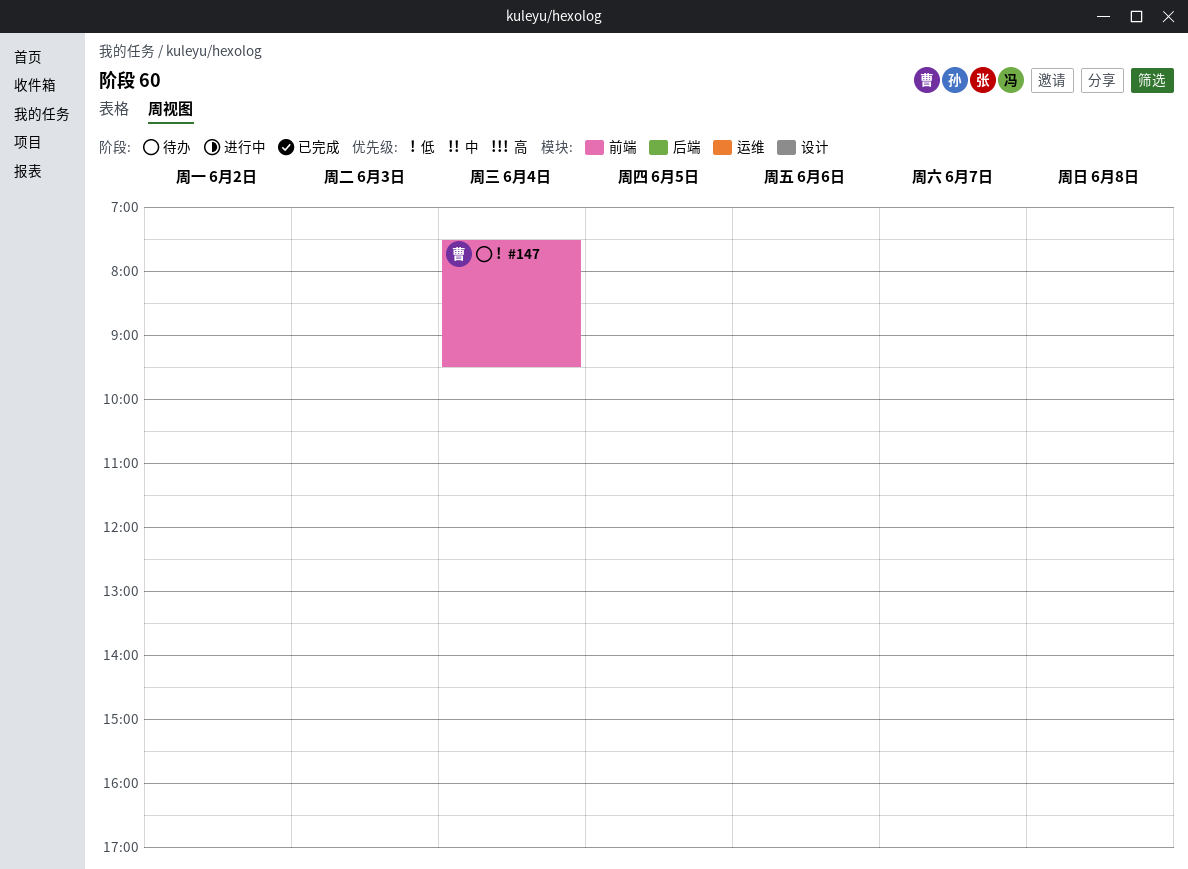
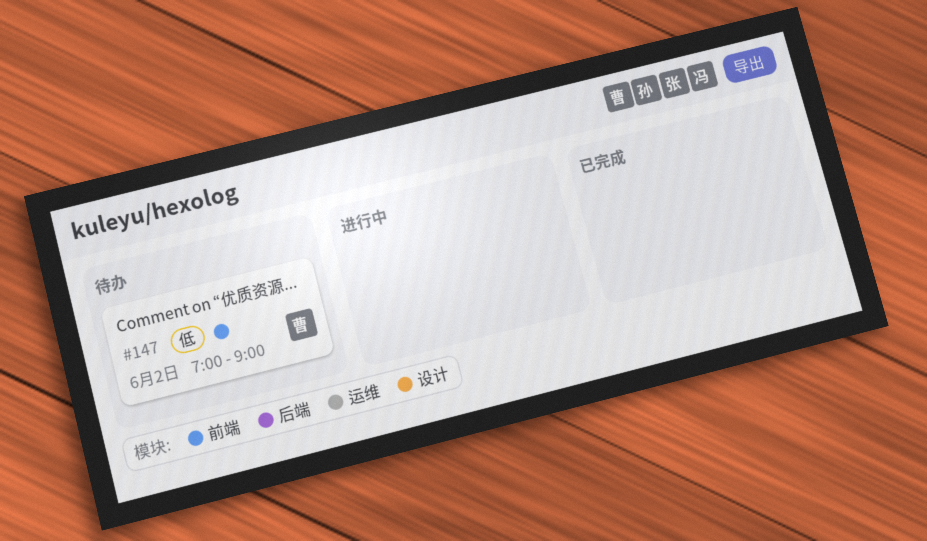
#147, day: Jun 4 -> Jun 2
#147, begins: 07:30 -> 07:00
#147, ends: 09:30 -> 09:00

